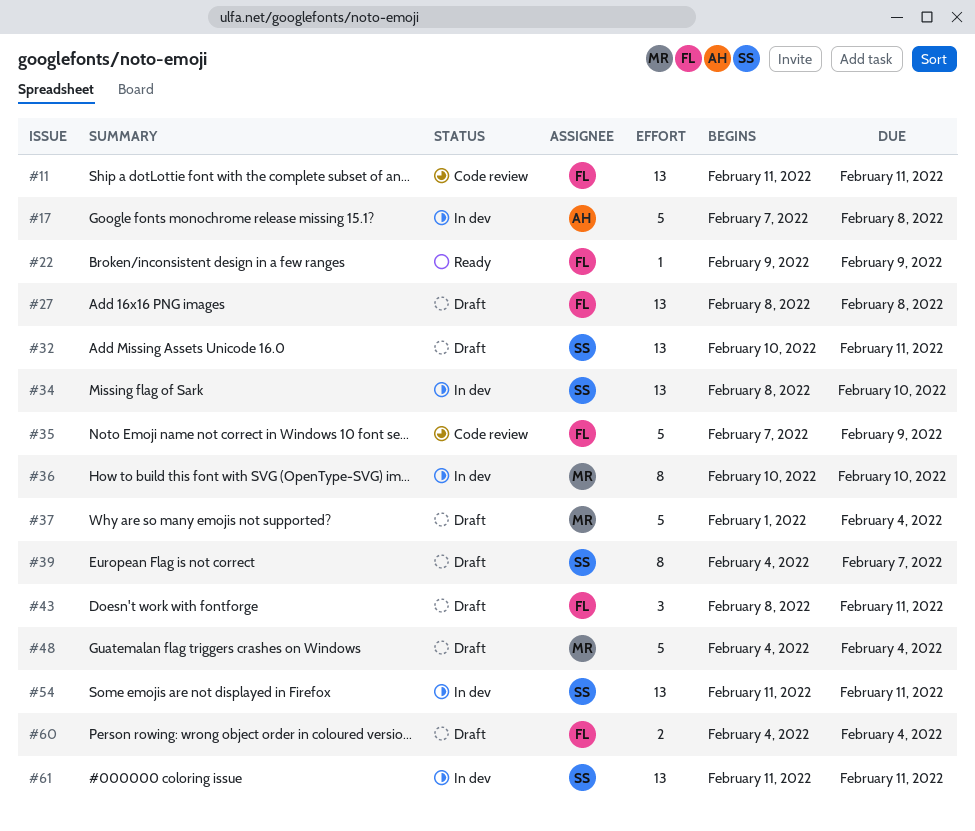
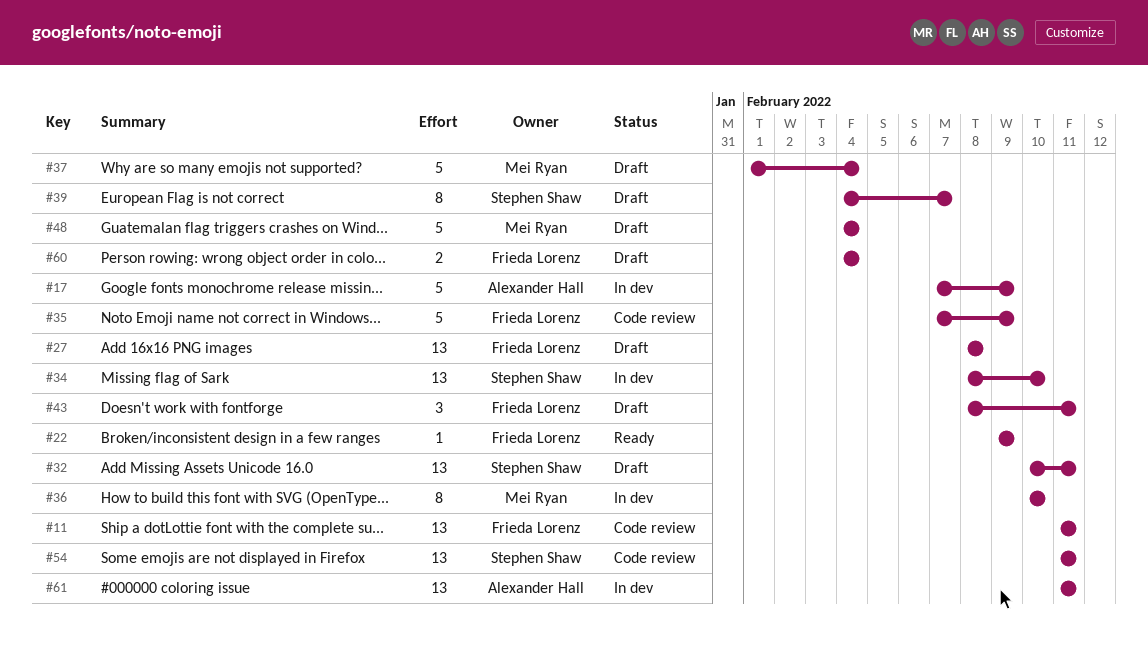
#17, due: Feb 8 -> Feb 9
#54, status: In dev -> Code review
#61, owner: Stephen Shaw -> Alexander Hall

